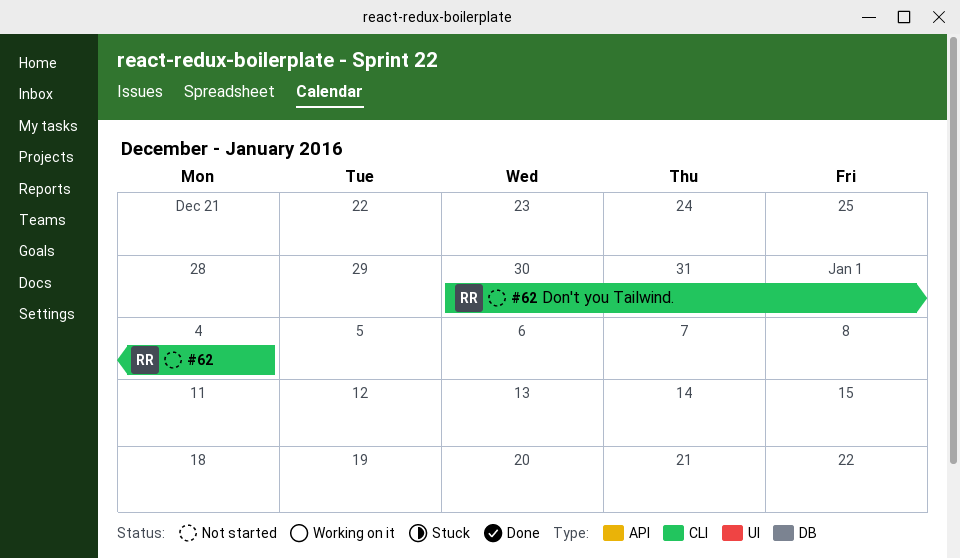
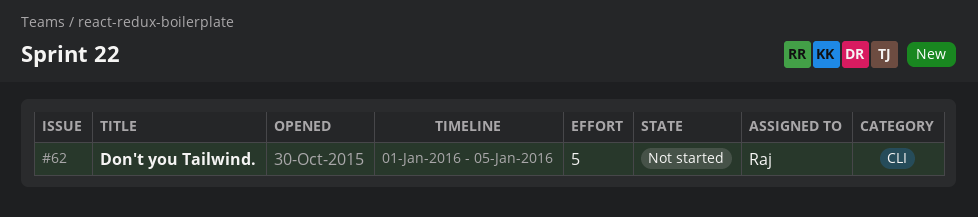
#62, start: Dec 30 -> Jan 1
#62, due: Jan 4 -> Jan 5

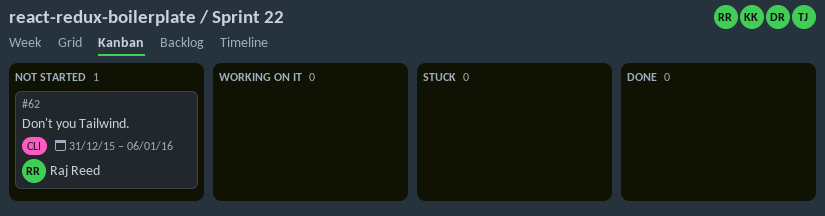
#62, start: Jan 1 -> Dec 31
#62, due: Jan 5 -> Jan 6

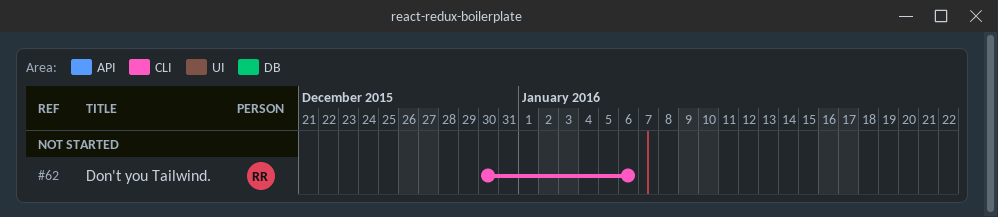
#62, start: Dec 31 -> Dec 30

